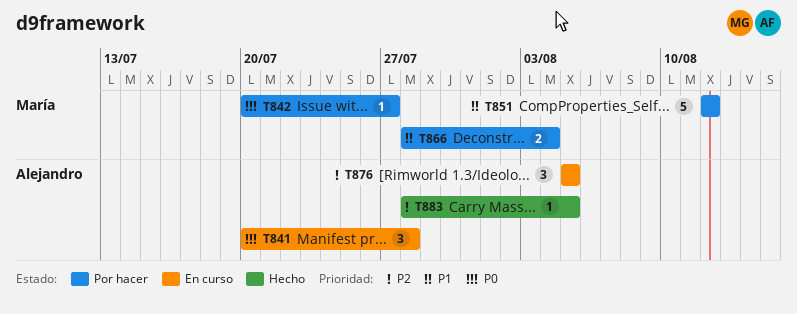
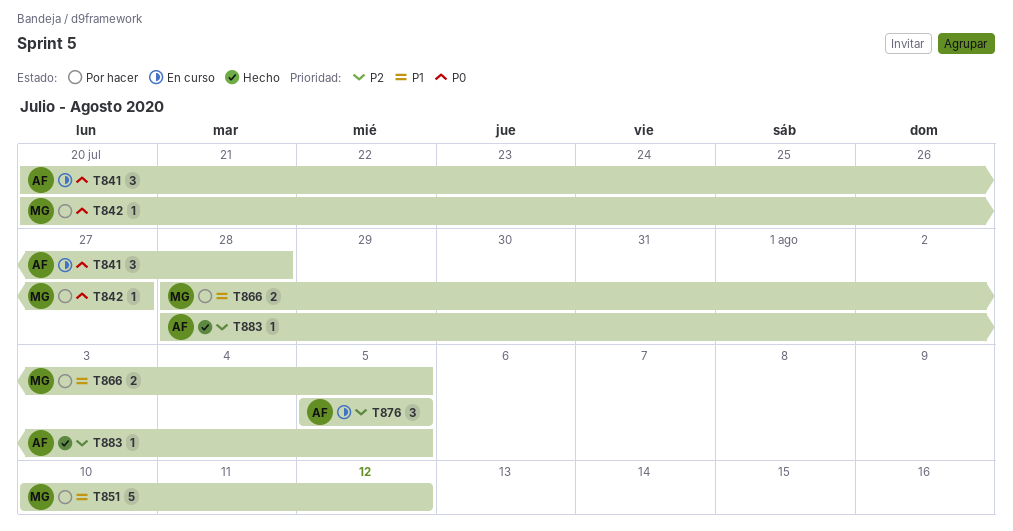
T851, start: Aug 12 -> Aug 10
T866, due: Aug 4 -> Aug 5

